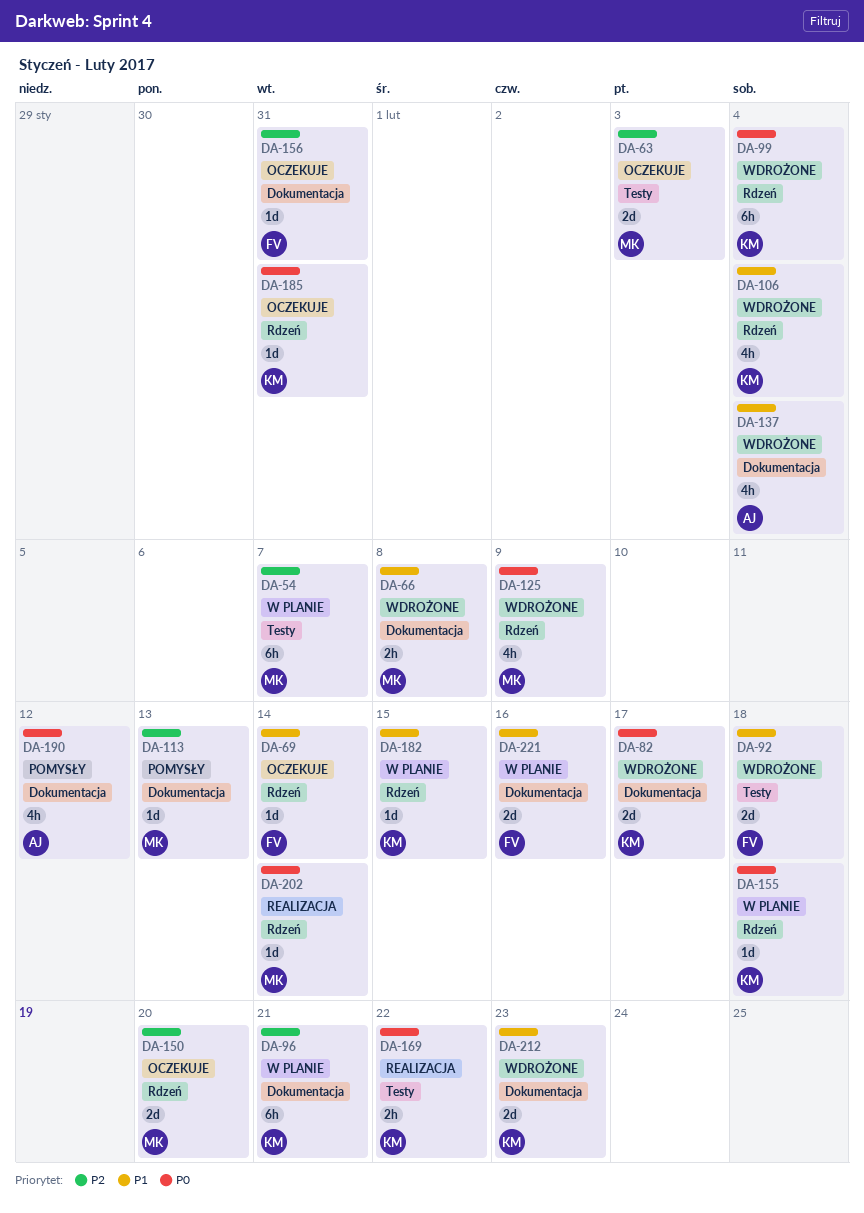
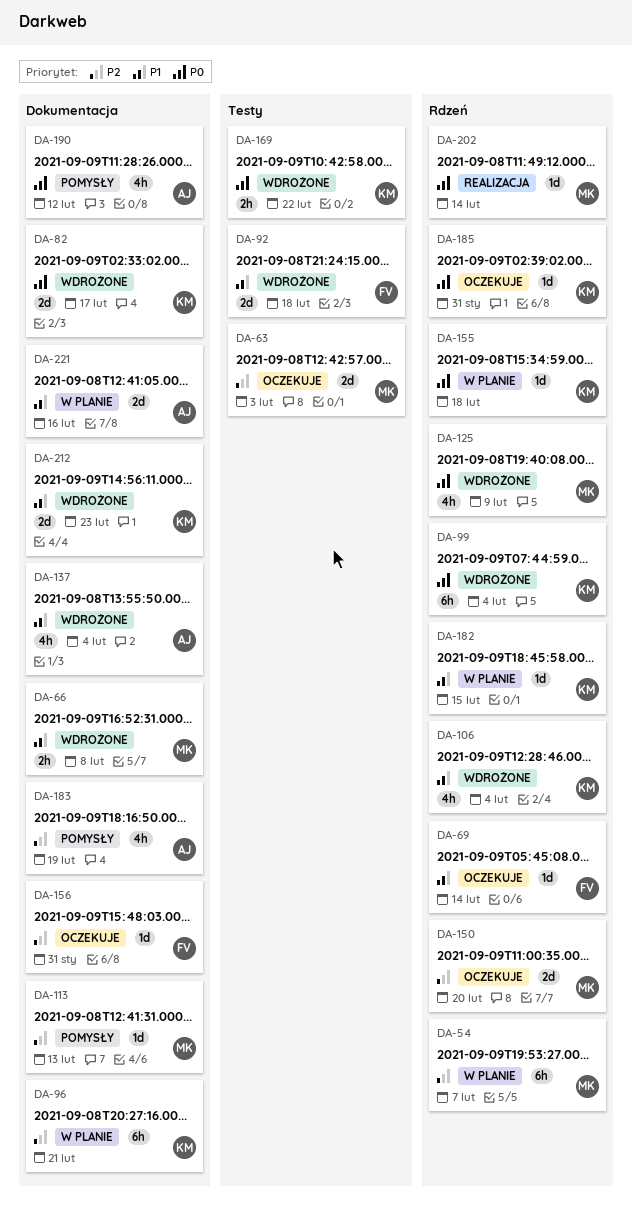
DA-54, label: Testy -> Rdzeń
DA-169, status: Realizacja -> Wdrożone
DA-183: none -> present
DA-221, owner: FV -> AJ

